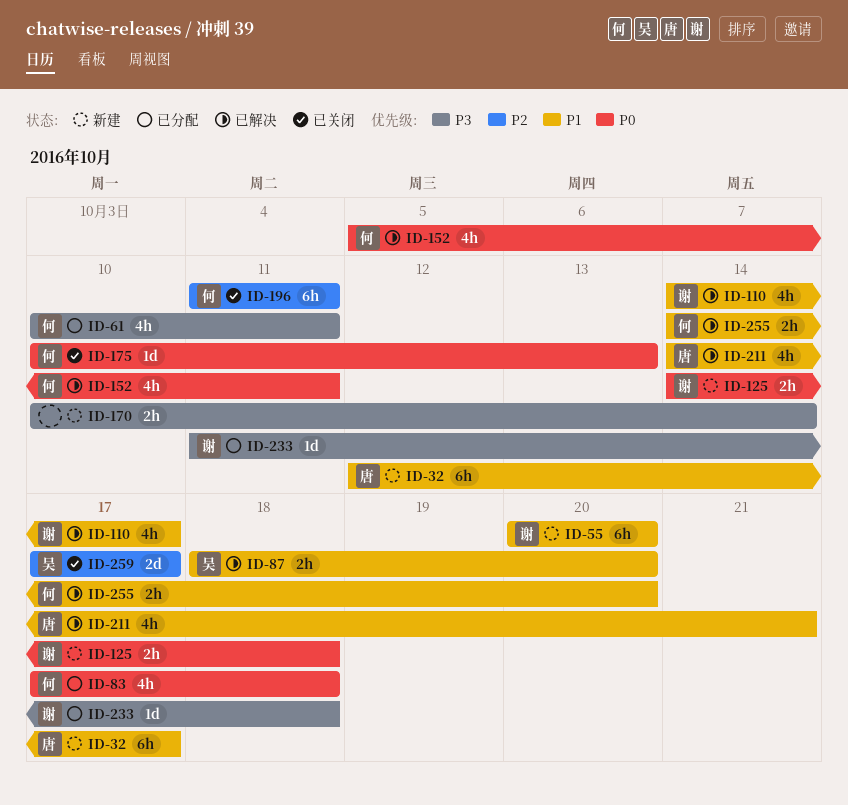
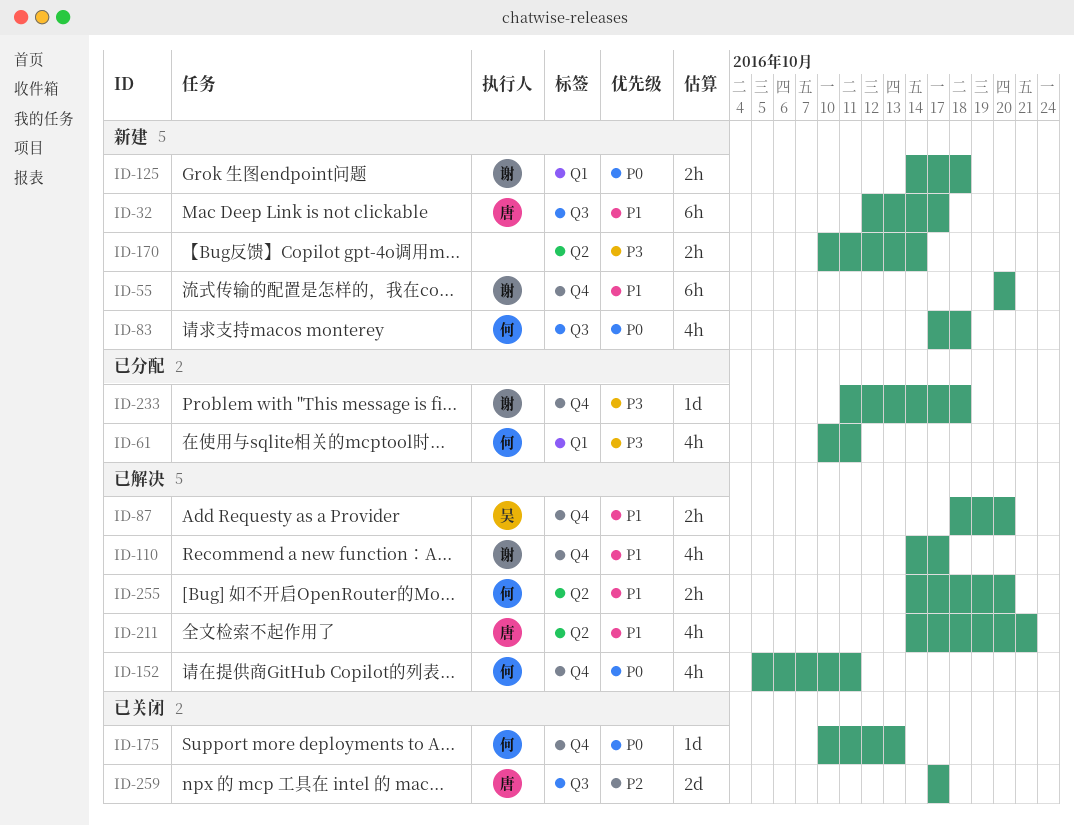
ID-83, status: 已分配 -> 新建
ID-196: present -> none
ID-259, owner: 吴 -> 唐

